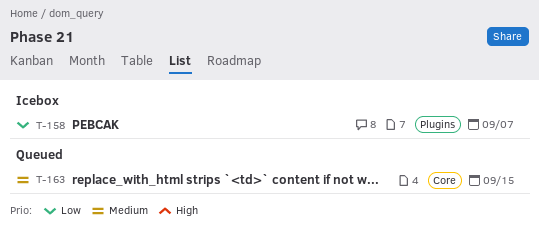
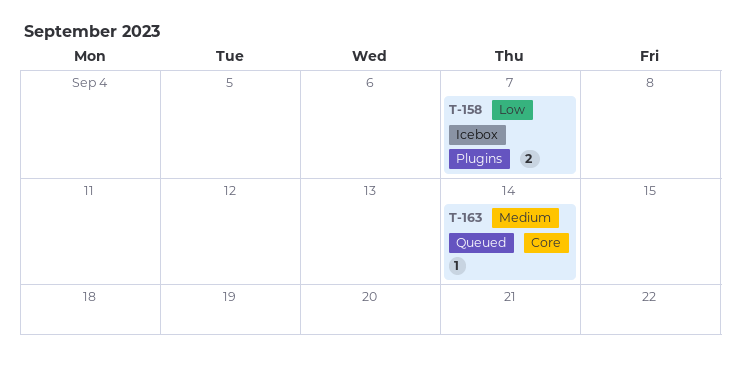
T-163, due: Sep 15 -> Sep 14

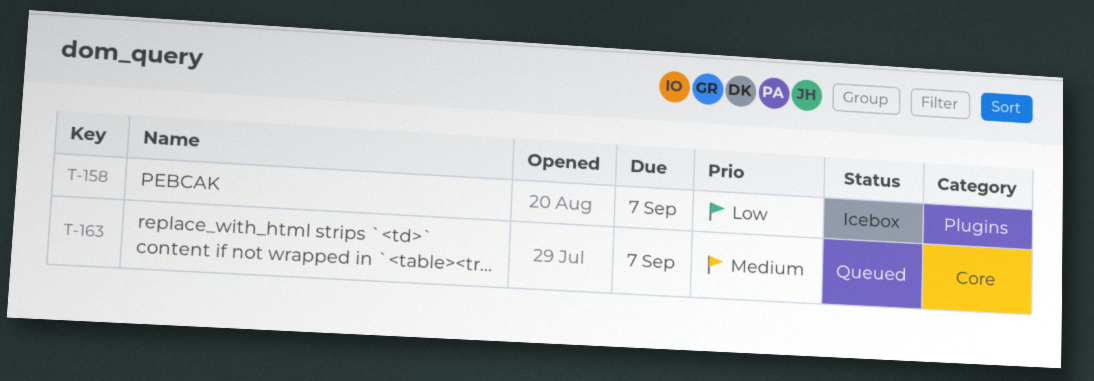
T-163, due: Sep 14 -> Sep 7

